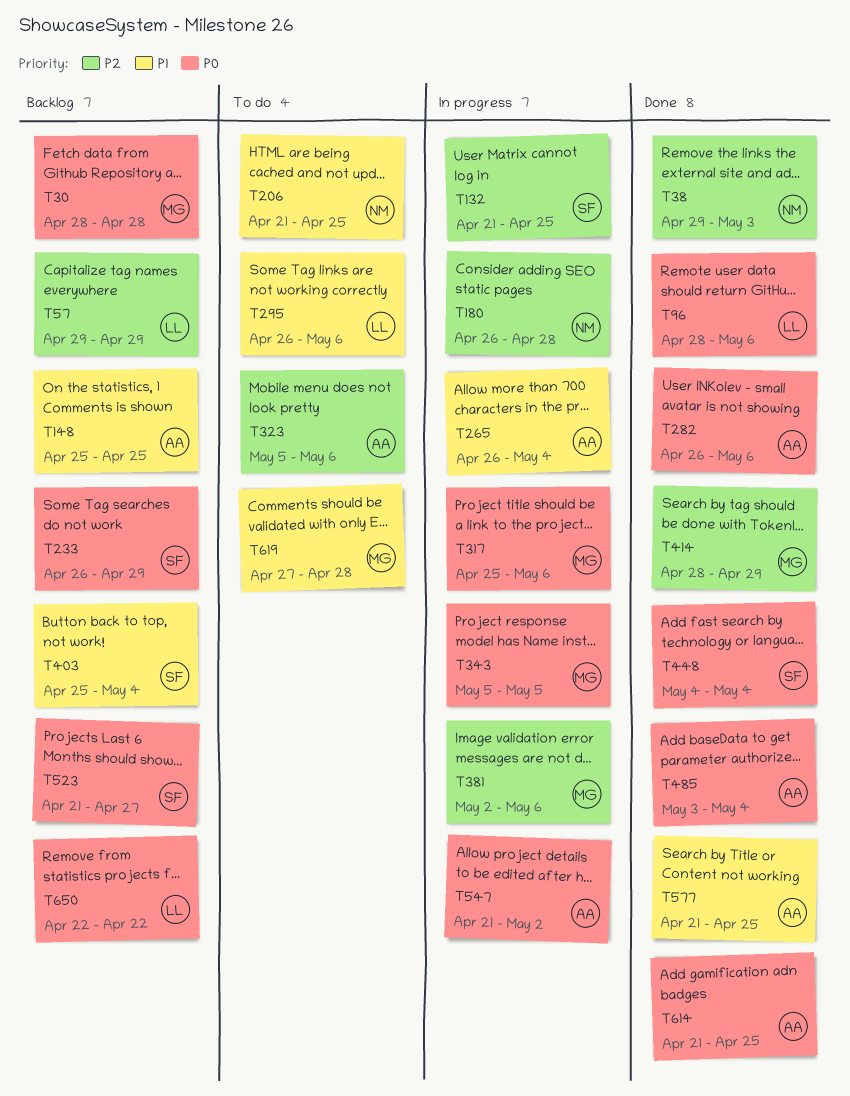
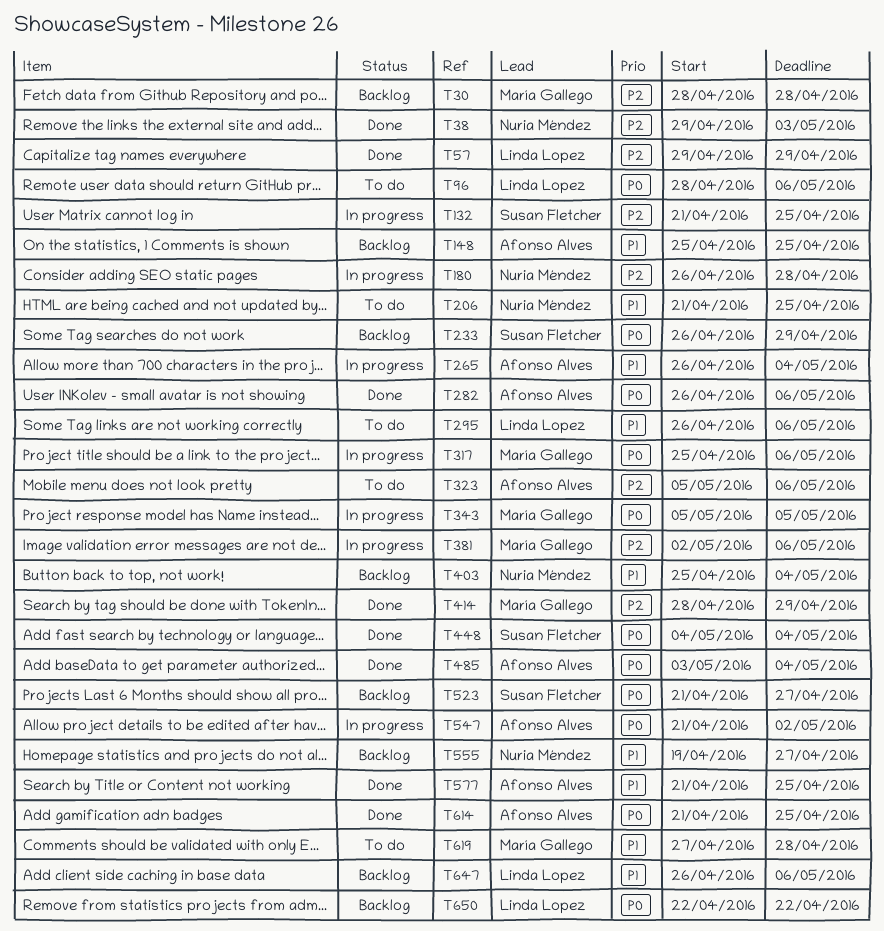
T30, priority: P0 -> P2
T57, status: Backlog -> Done
T96, status: Done -> To do
T403, owner: Susan Fletcher -> Nuria Méndez
T555: none -> present
T647: none -> present

